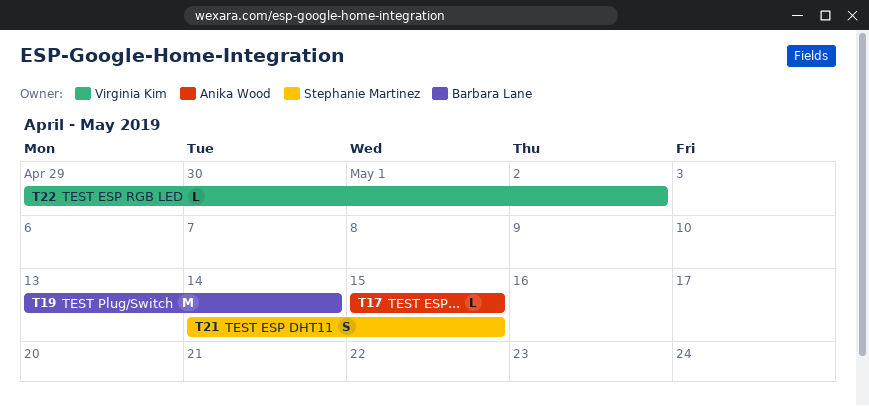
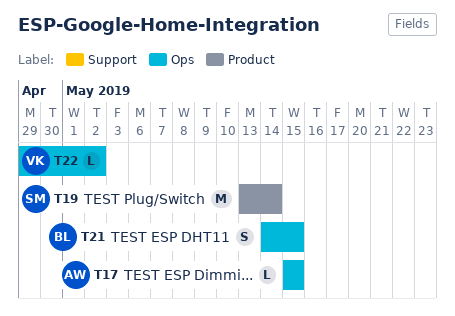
T19, owner: Barbara Lane -> Stephanie Martinez
T21, owner: Stephanie Martinez -> Barbara Lane

